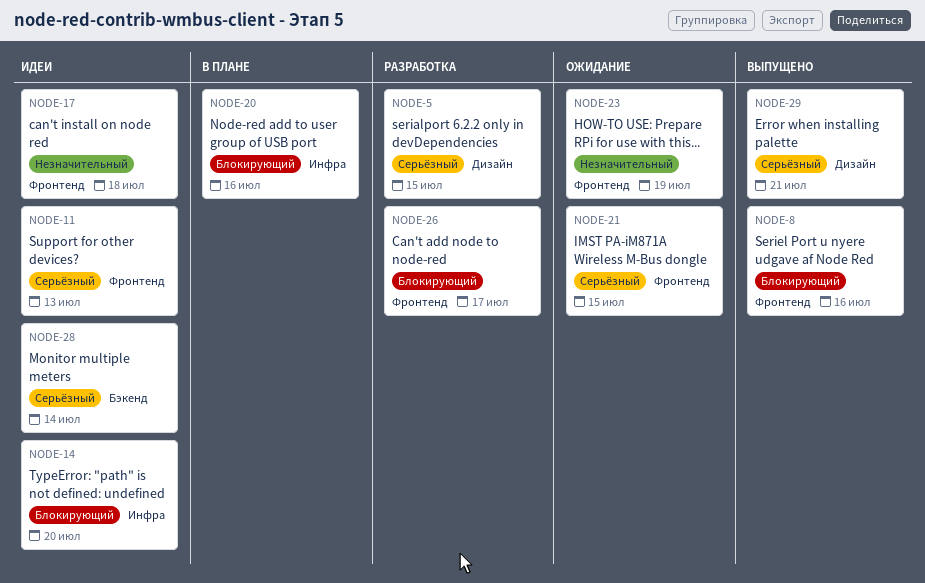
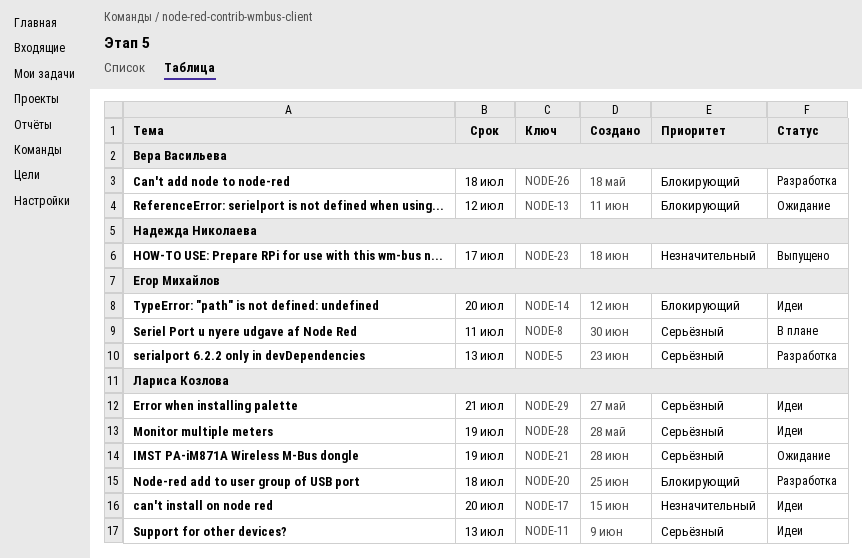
NODE-5, due: Jul 15 -> Jul 13
NODE-8, status: Выпущено -> В плане
NODE-8, priority: Блокирующий -> Серьёзный
NODE-8, due: Jul 16 -> Jul 11
NODE-13: none -> present
NODE-17, due: Jul 18 -> Jul 20
NODE-20, status: В плане -> Разработка
NODE-20, due: Jul 16 -> Jul 18
NODE-21, due: Jul 15 -> Jul 19
NODE-23, status: Ожидание -> Выпущено
NODE-23, due: Jul 19 -> Jul 17
NODE-26, due: Jul 17 -> Jul 18
NODE-28, due: Jul 14 -> Jul 19
NODE-29, status: Выпущено -> Идеи

